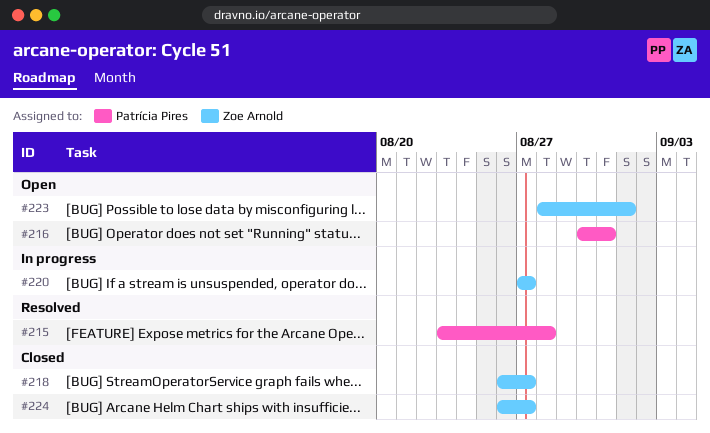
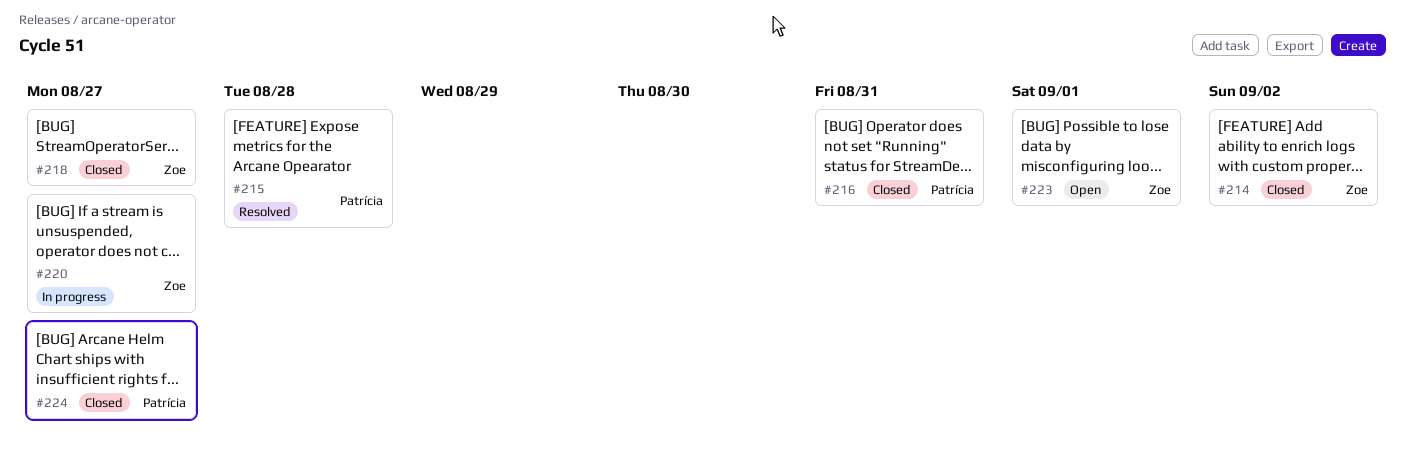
#214: none -> present
#216, status: Open -> Closed
#224, owner: Zoe Arnold -> Patrícia Pires

